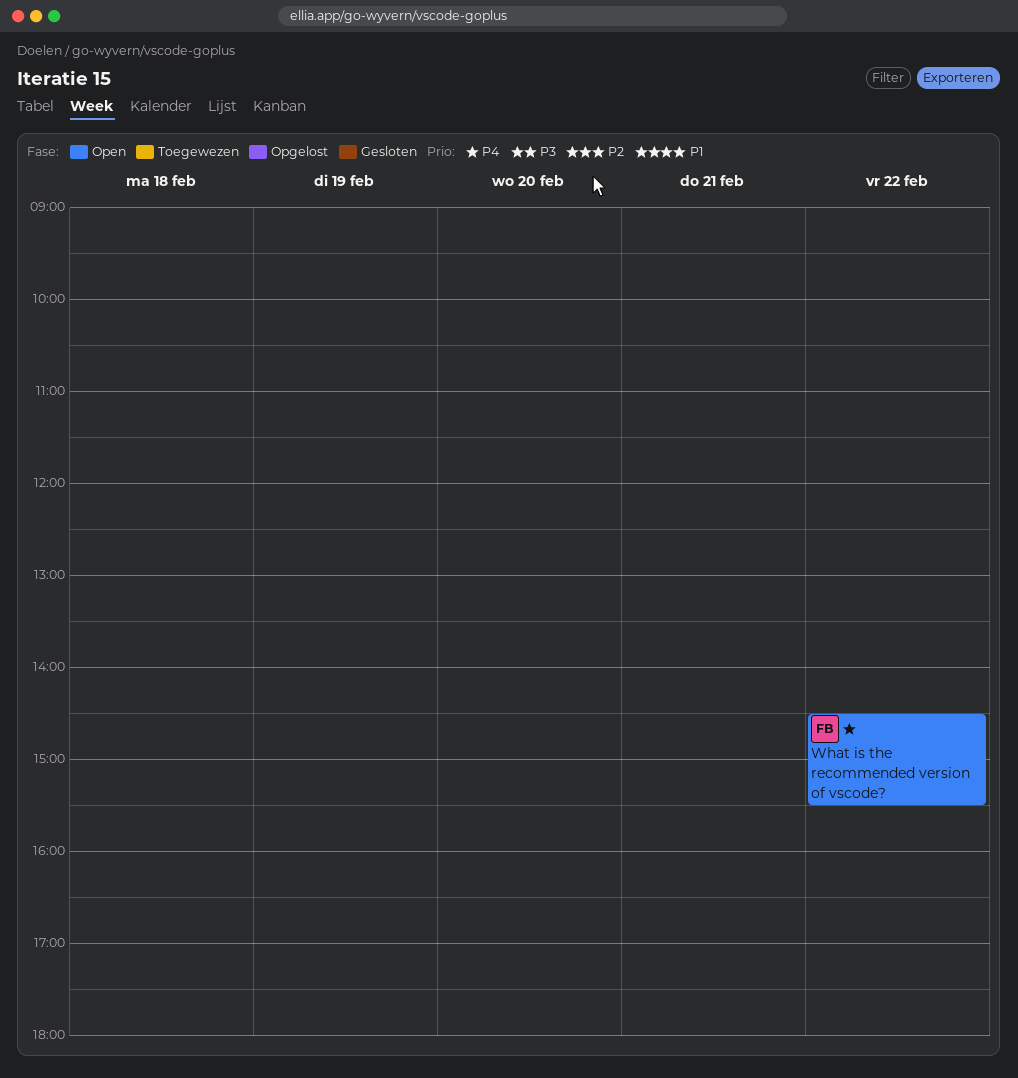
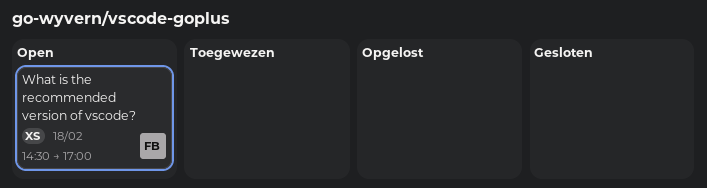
What is the recommended version of vscode?, day: Feb 22 -> Feb 18
What is the recommended version of vscode?, ends: 15:30 -> 17:00

